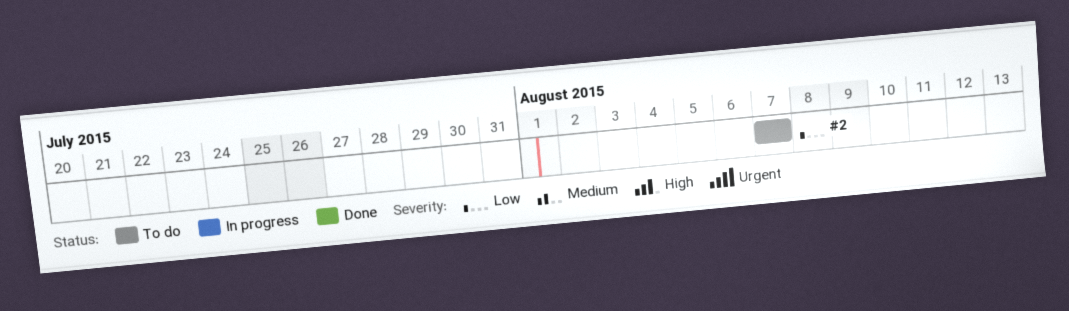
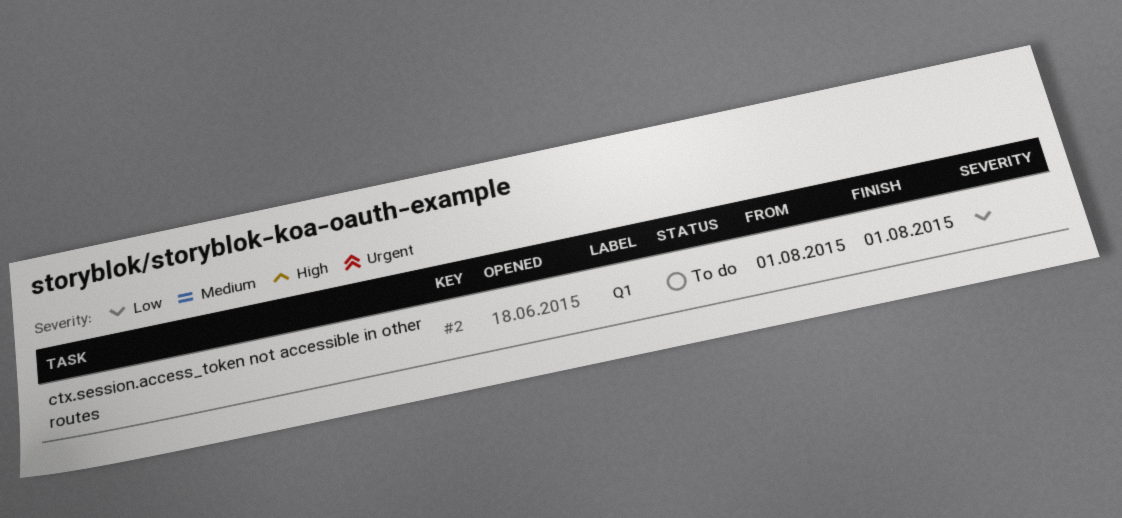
#2, start: Aug 7 -> Aug 1
#2, due: Aug 7 -> Aug 1

